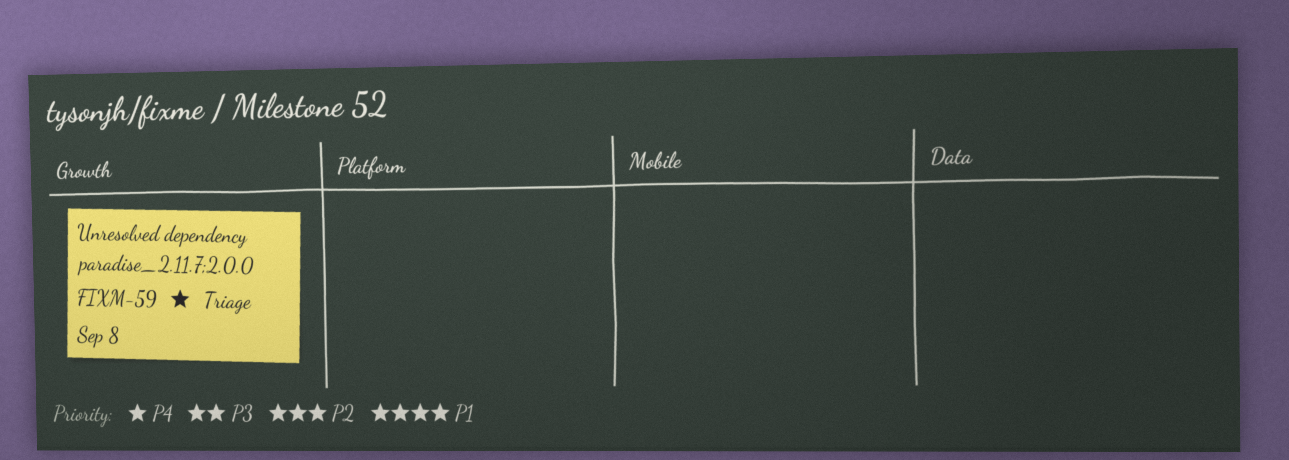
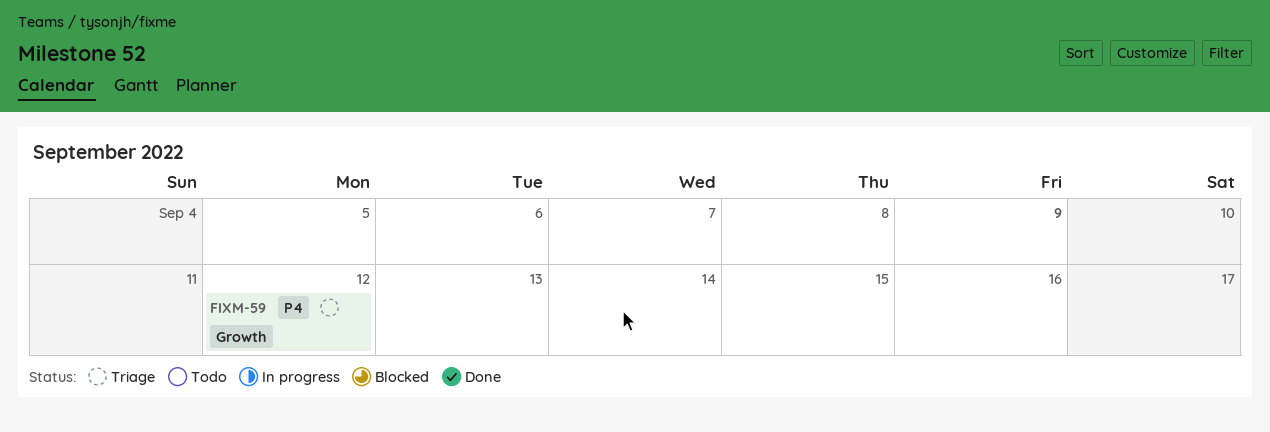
FIXM-59, due: Sep 8 -> Sep 12

